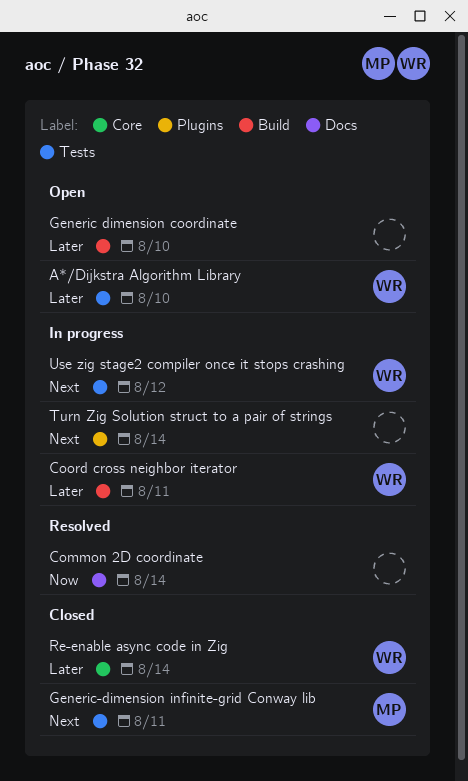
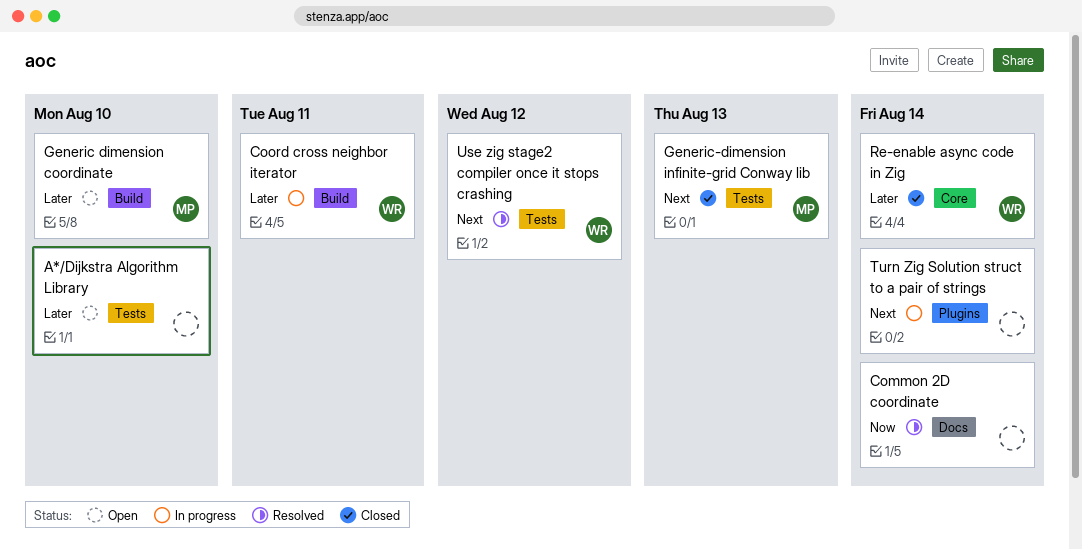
A*/Dijkstra Algorithm Library, owner: WR -> none
Generic dimension coordinate, owner: none -> MP
Generic-dimension infinite-grid Conway lib, due: Aug 11 -> Aug 13
Use zig stage2 compiler once it stops crashing, status: In progress -> Resolved

